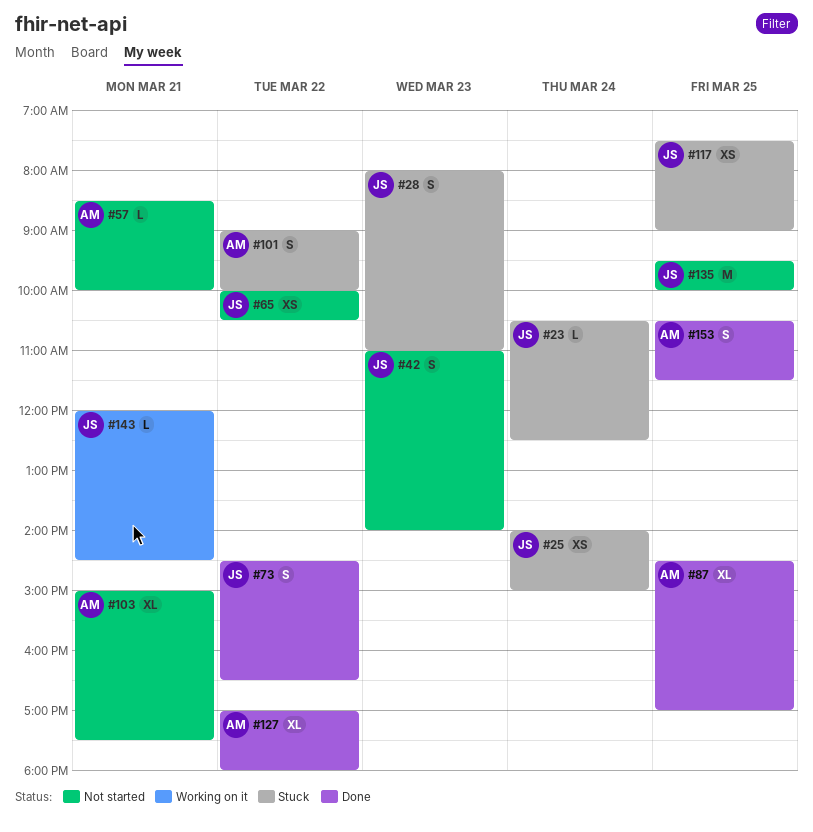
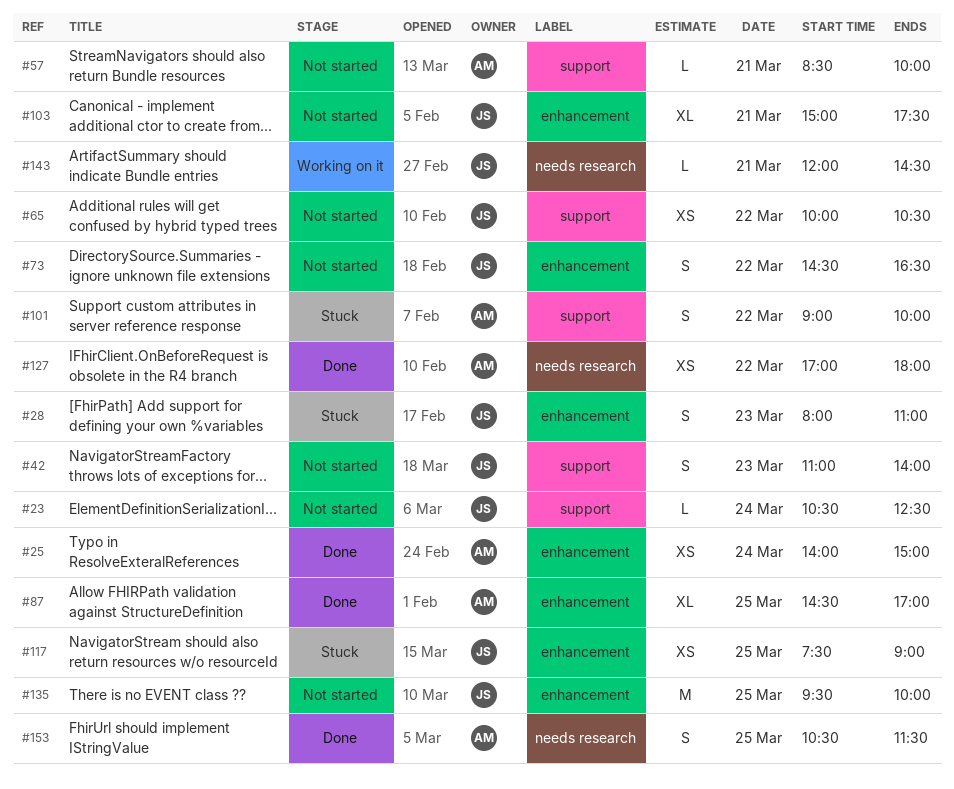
#23, status: Stuck -> Not started
#25, status: Stuck -> Done
#25, owner: JS -> AM
#73, status: Done -> Not started
#103, owner: AM -> JS
#127, estimate: XL -> XS

